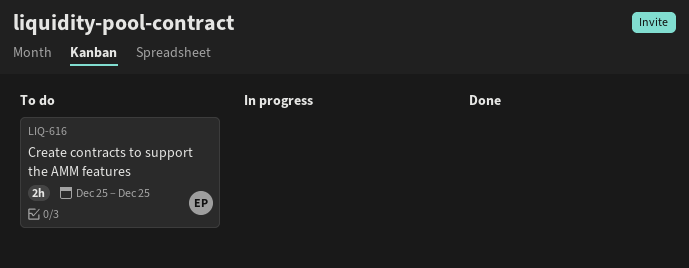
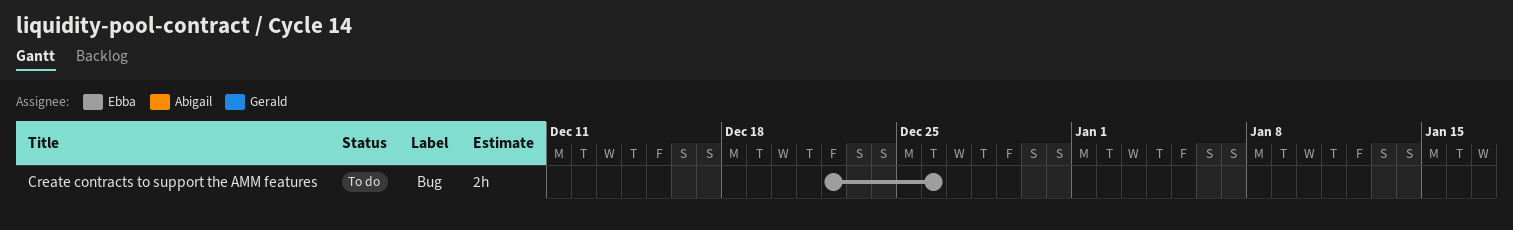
Create contracts to support the AMM features, start: Dec 25 -> Dec 22
Create contracts to support the AMM features, due: Dec 25 -> Dec 26

